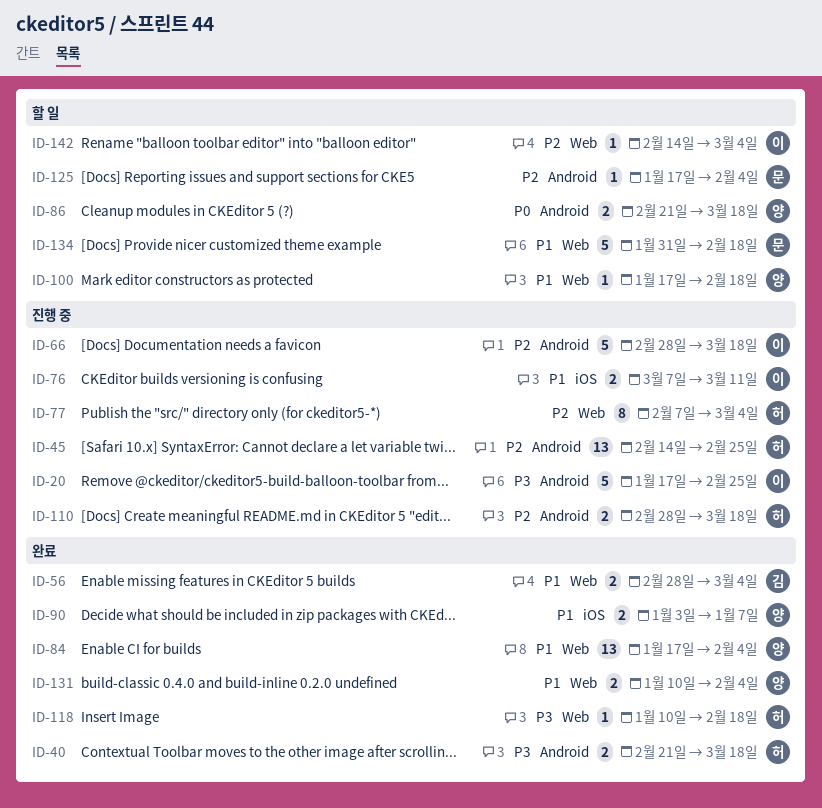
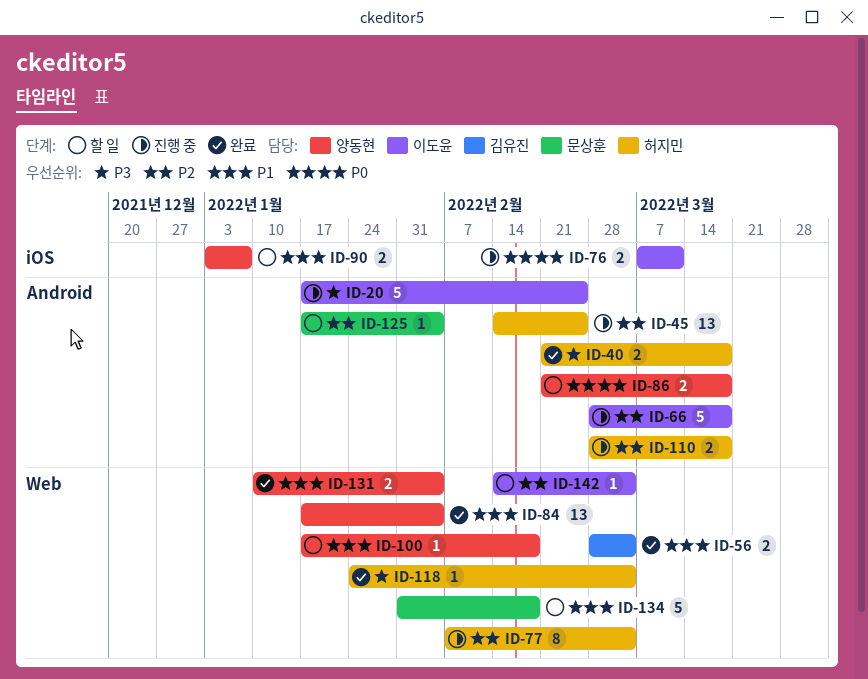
ID-76, priority: P1 -> P0
ID-90, status: 완료 -> 할 일
ID-118, start: Jan 10 -> Jan 24
ID-118, due: Feb 18 -> Mar 4

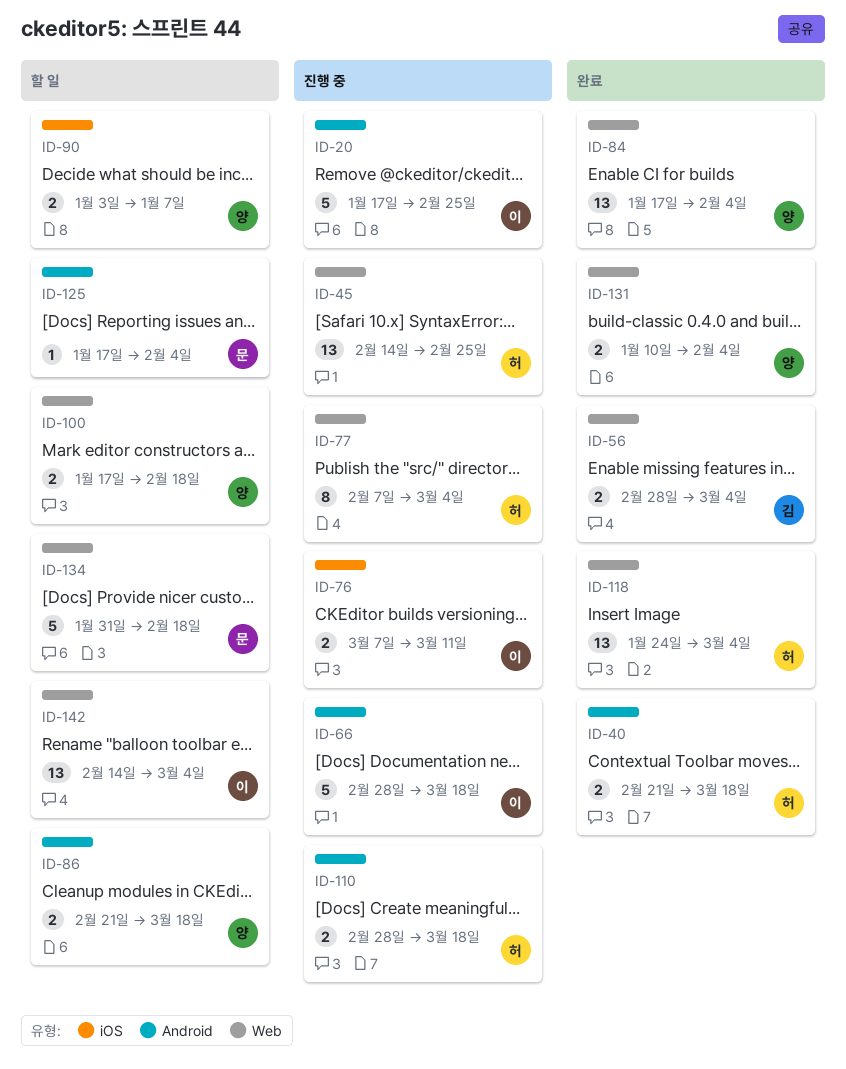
ID-45, label: Android -> Web
ID-100, estimate: 1 -> 2
ID-118, estimate: 1 -> 13
ID-142, estimate: 1 -> 13

